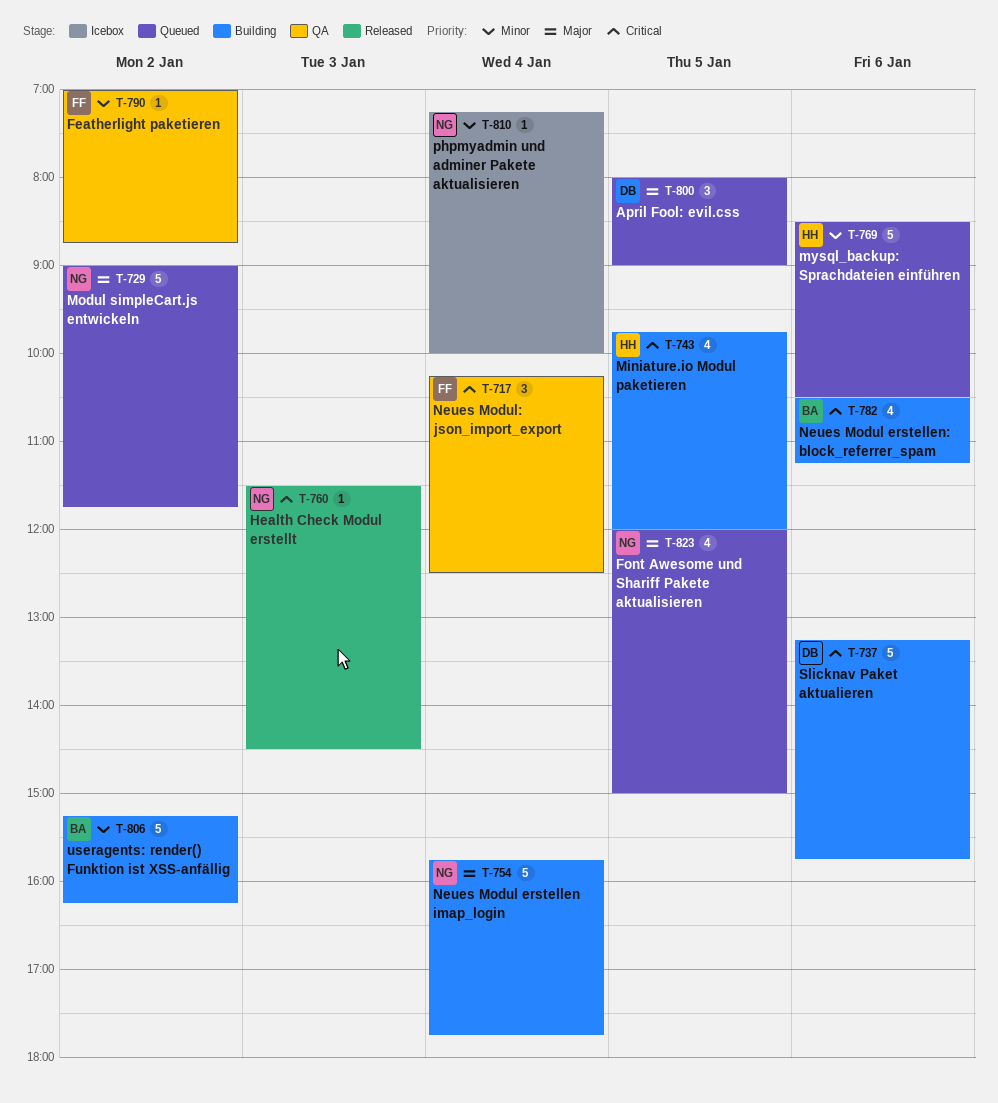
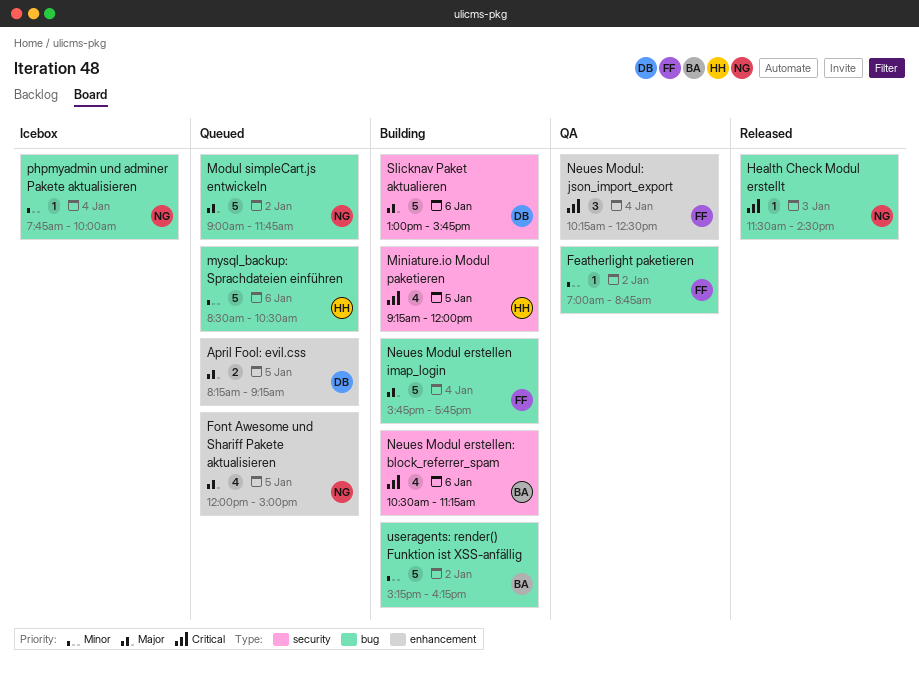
April Fool: evil.css, estimate: 3 -> 2
April Fool: evil.css, begins: 08:00 -> 08:15
April Fool: evil.css, ends: 09:00 -> 09:15
Miniature.io Modul paketieren, begins: 09:45 -> 09:15
Neues Modul erstellen imap_login, owner: NG -> FF
phpmyadmin und adminer Pakete aktualisieren, begins: 07:15 -> 07:45
Slicknav Paket aktualieren, priority: Critical -> Major
Slicknav Paket aktualieren, begins: 13:15 -> 13:00

